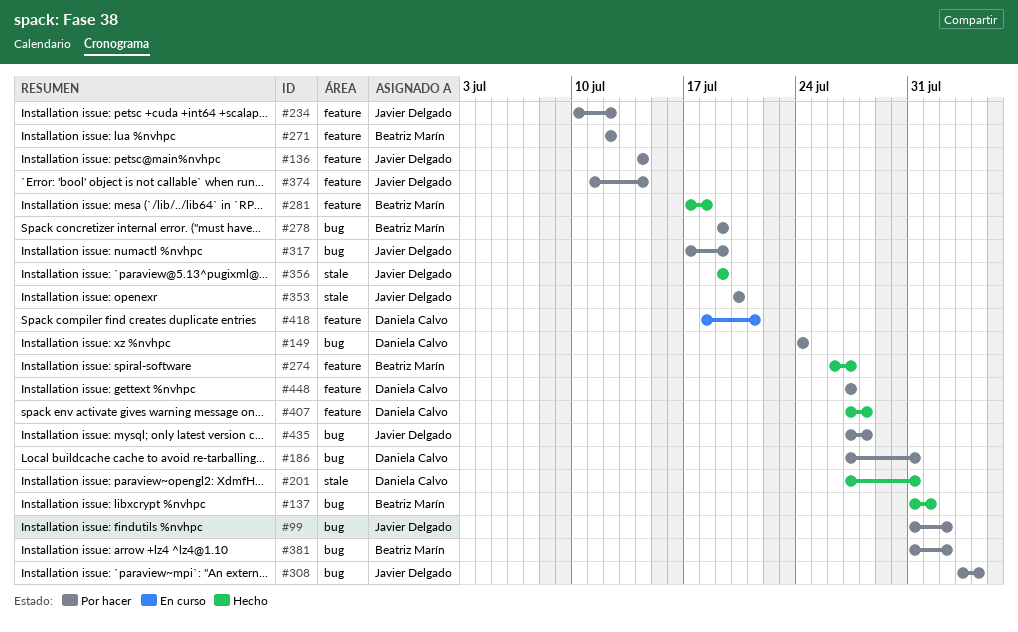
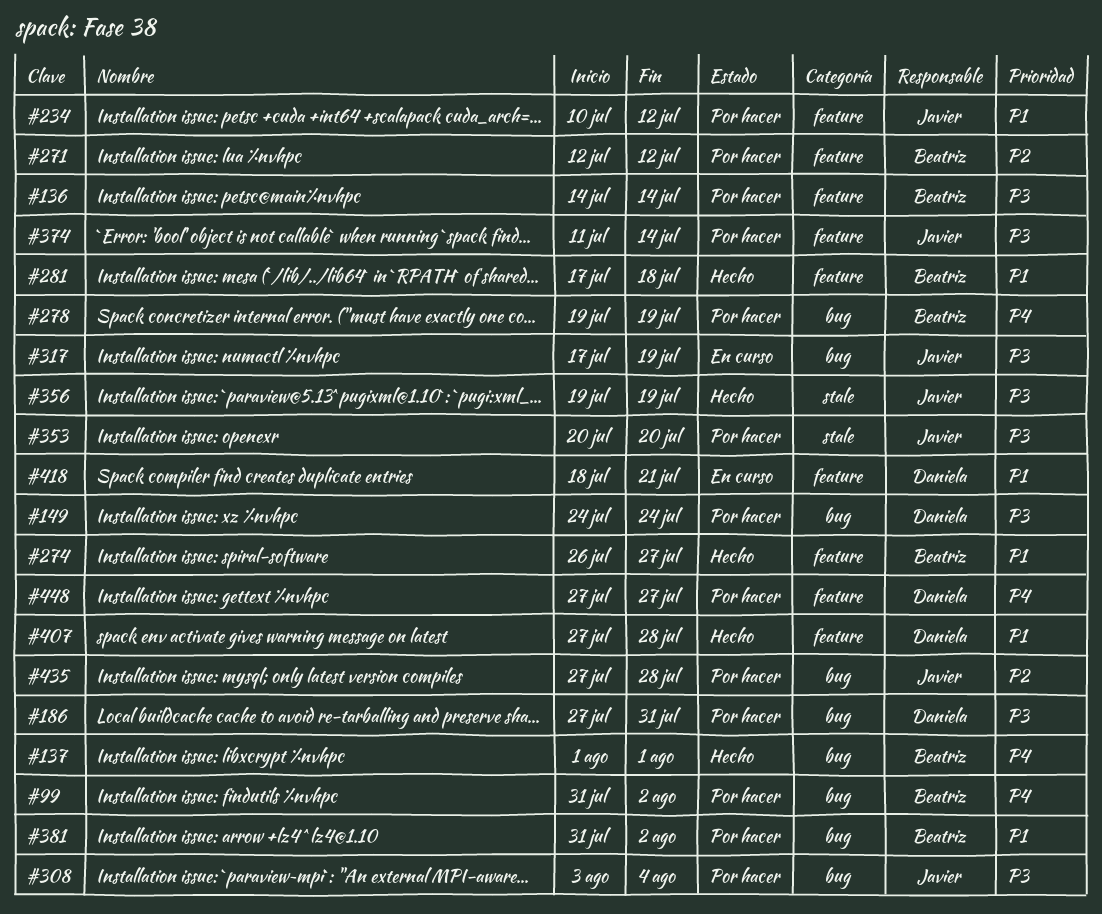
#99, owner: Javier Delgado -> Beatriz Marín
#136, owner: Javier Delgado -> Beatriz Marín
#137, start: Jul 31 -> Aug 1
#201: present -> none
#317, status: Por hacer -> En curso

